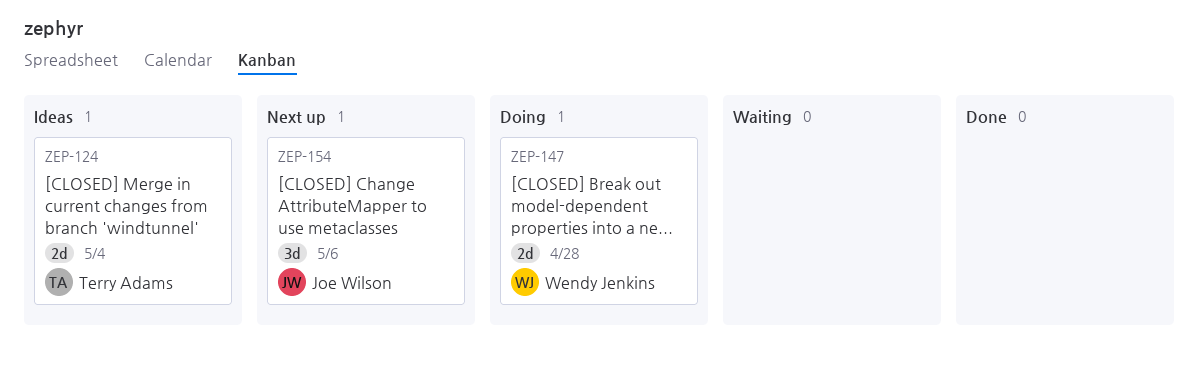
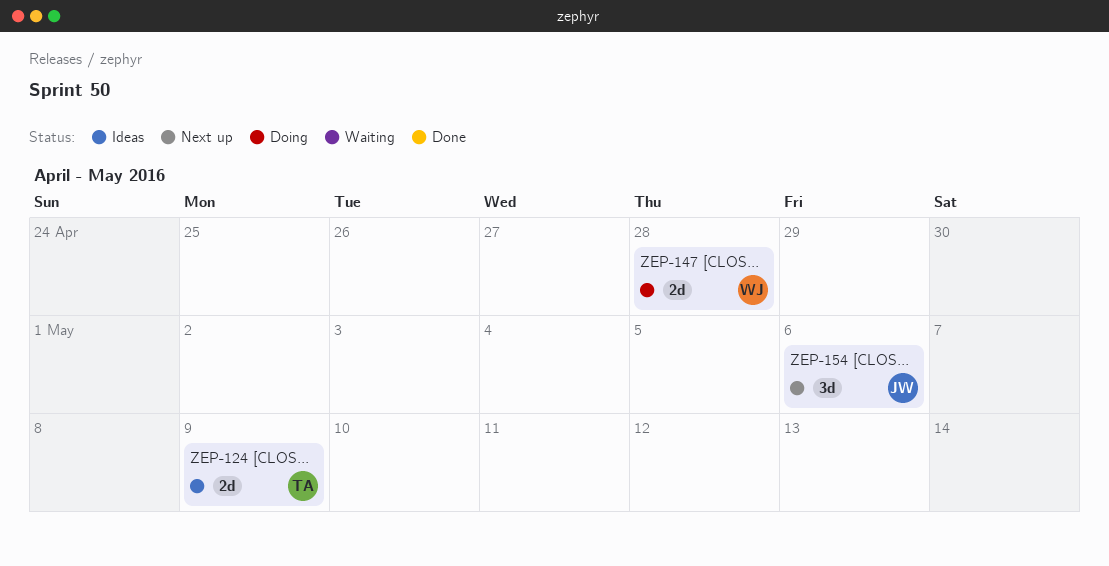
ZEP-124, due: May 4 -> May 9

